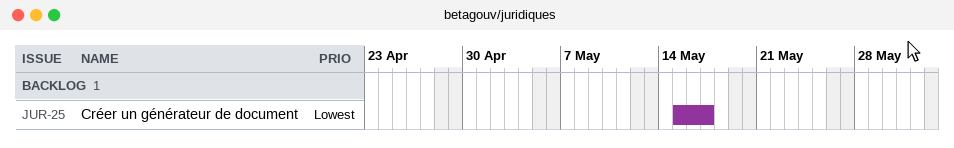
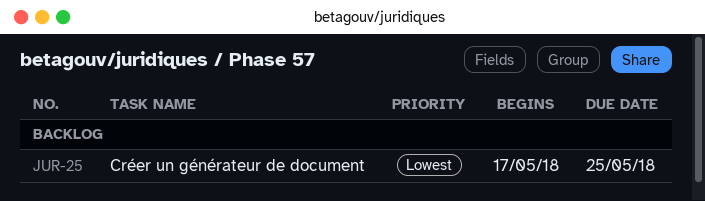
JUR-25, start: May 15 -> May 17
JUR-25, due: May 17 -> May 25

